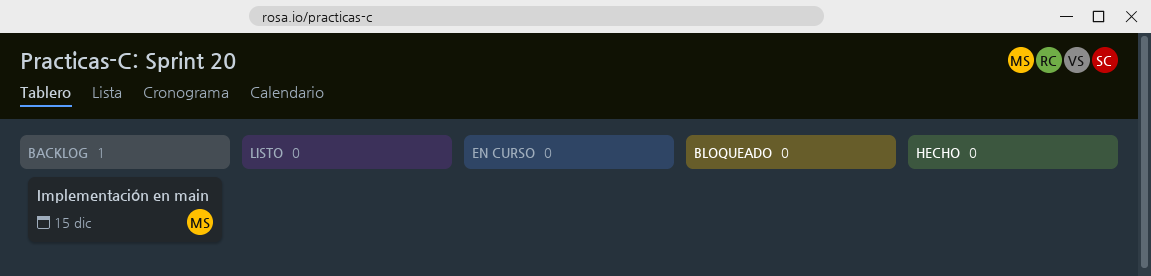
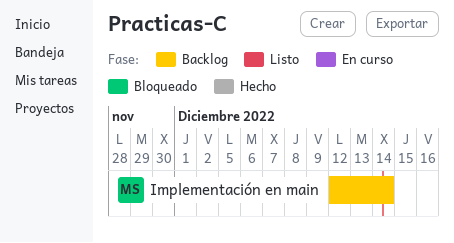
Implementación en main, due: Dec 15 -> Dec 14

